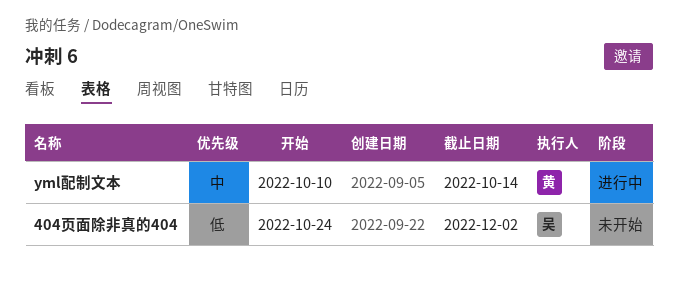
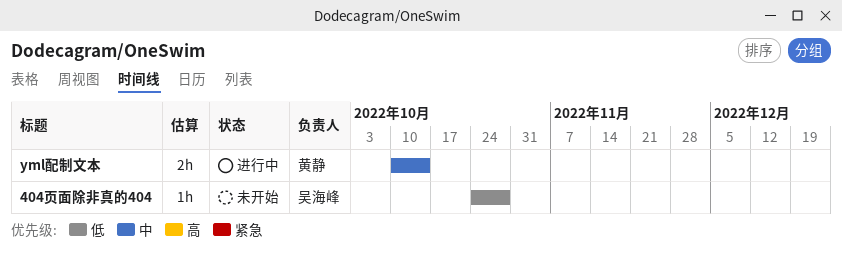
404页面除非真的404, due: Dec 2 -> Oct 28

